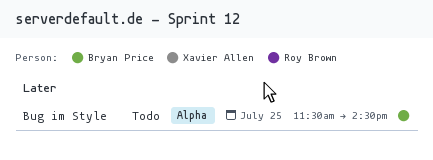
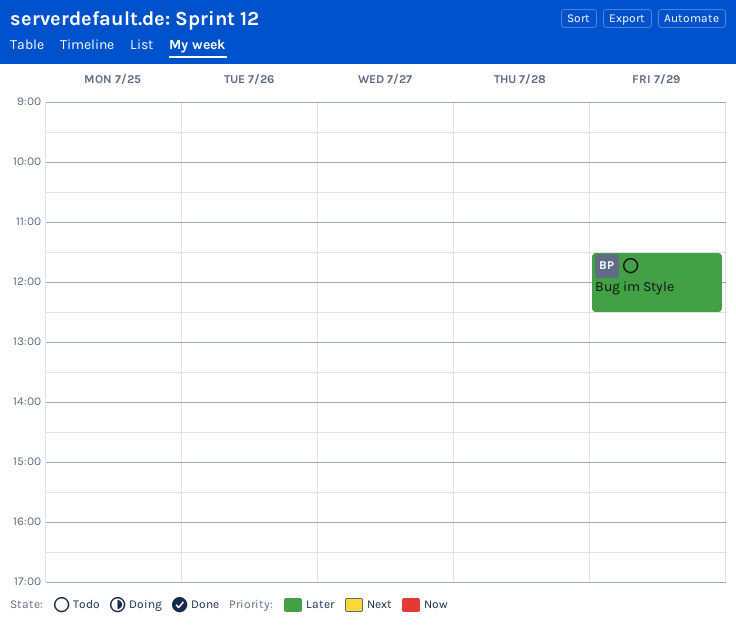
Bug im Style, day: Jul 25 -> Jul 29
Bug im Style, ends: 14:30 -> 12:30

